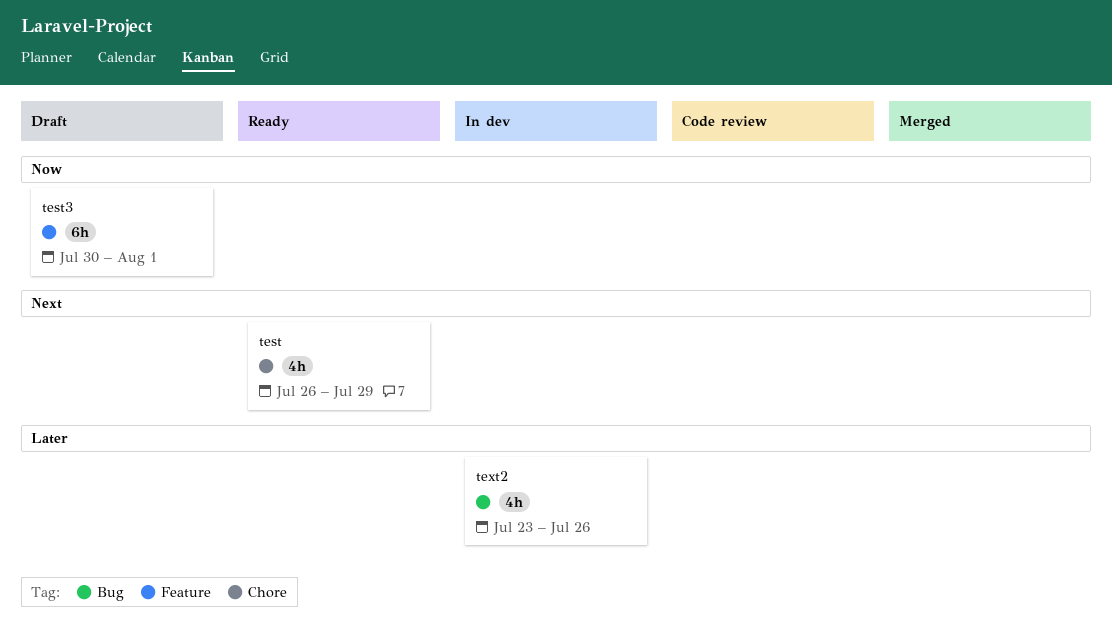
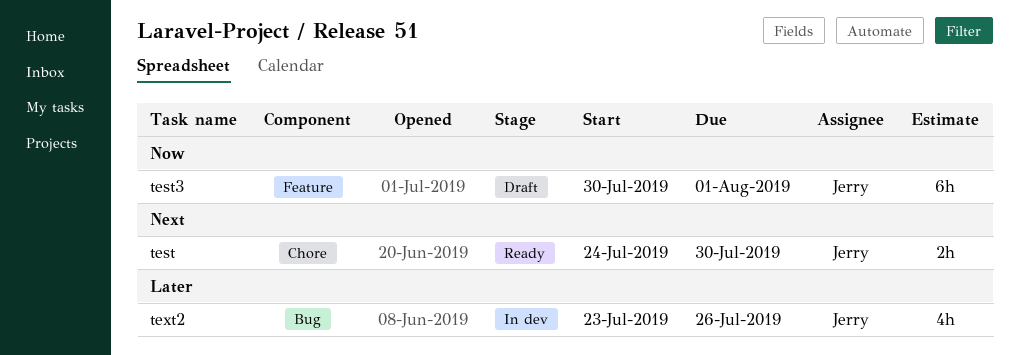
test, estimate: 4h -> 2h
test, start: Jul 26 -> Jul 24
test, due: Jul 29 -> Jul 30

